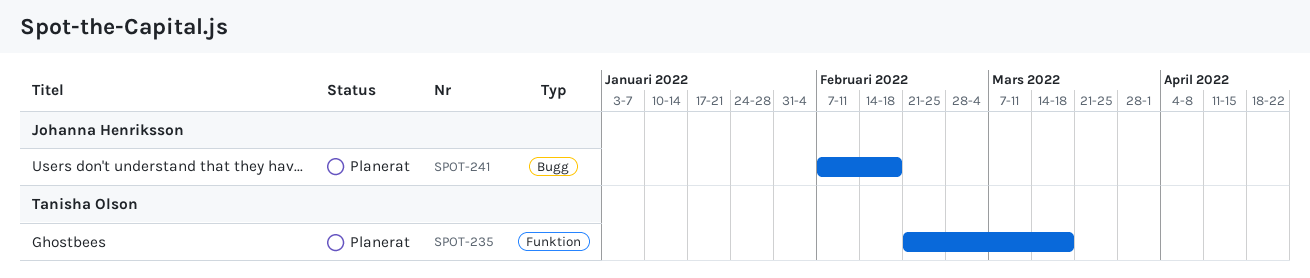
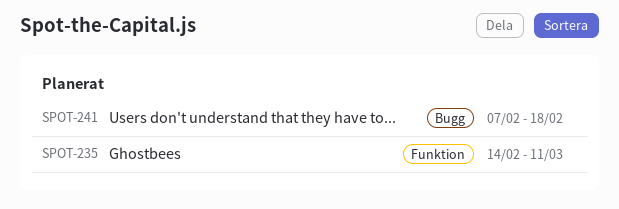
SPOT-235, start: Feb 21 -> Feb 14
SPOT-235, due: Mar 18 -> Mar 11

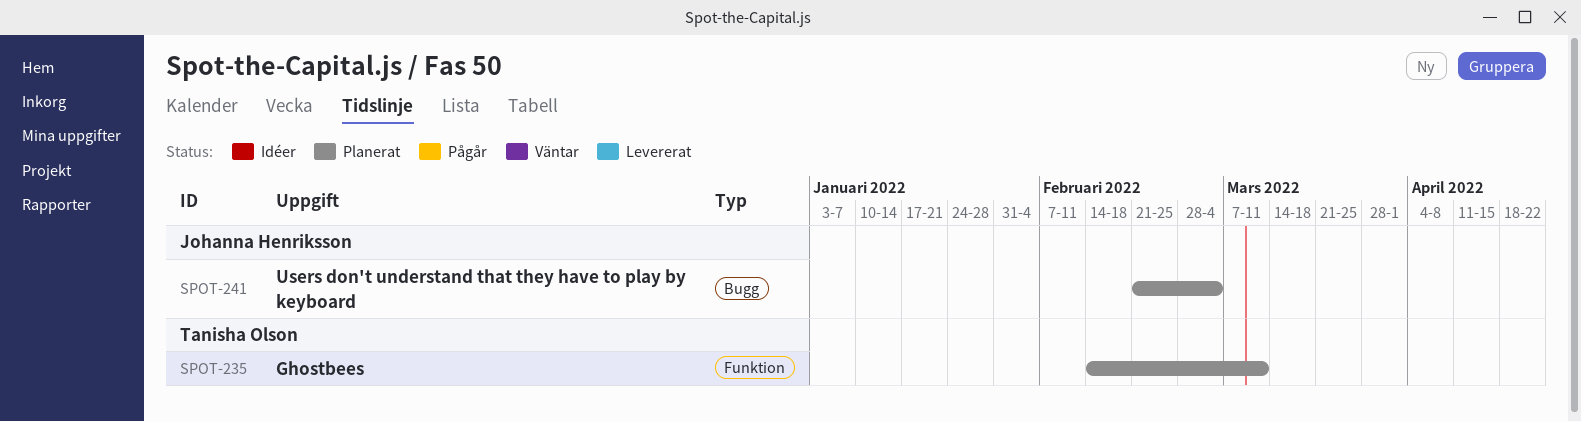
SPOT-241, start: Feb 7 -> Feb 21
SPOT-241, due: Feb 18 -> Mar 4

